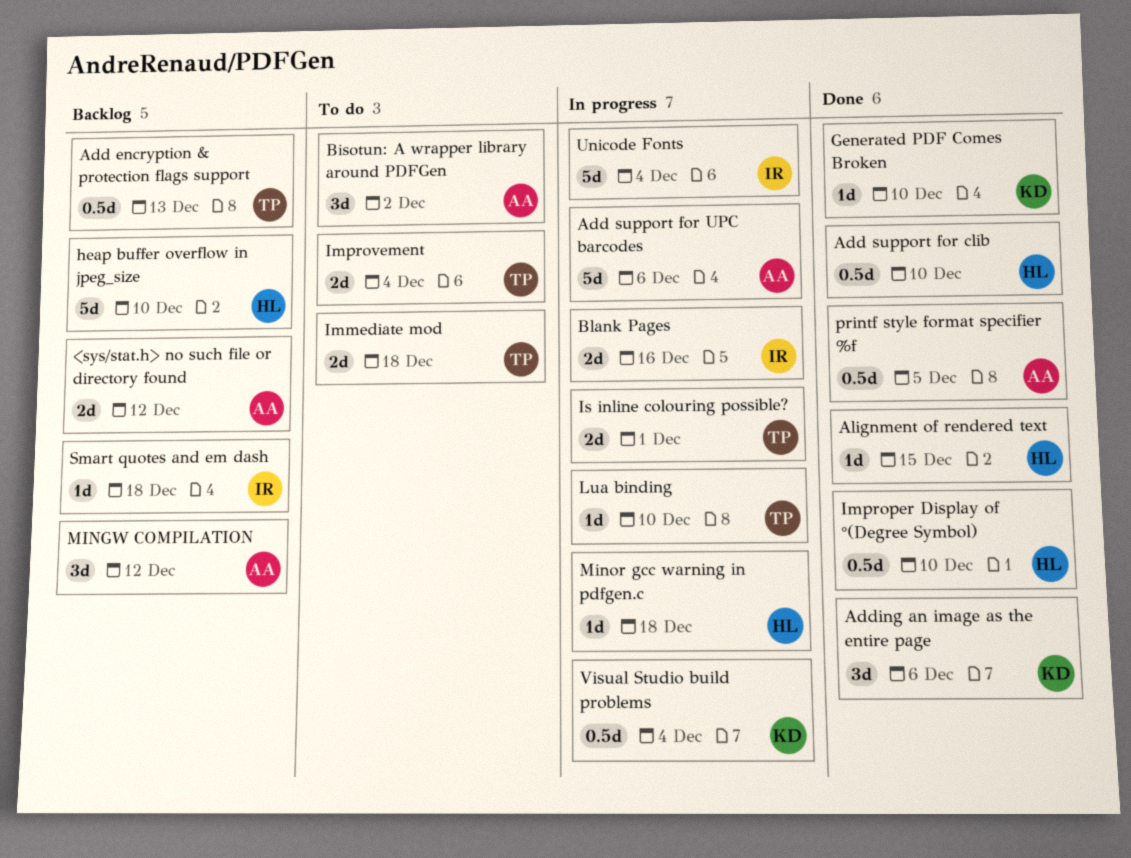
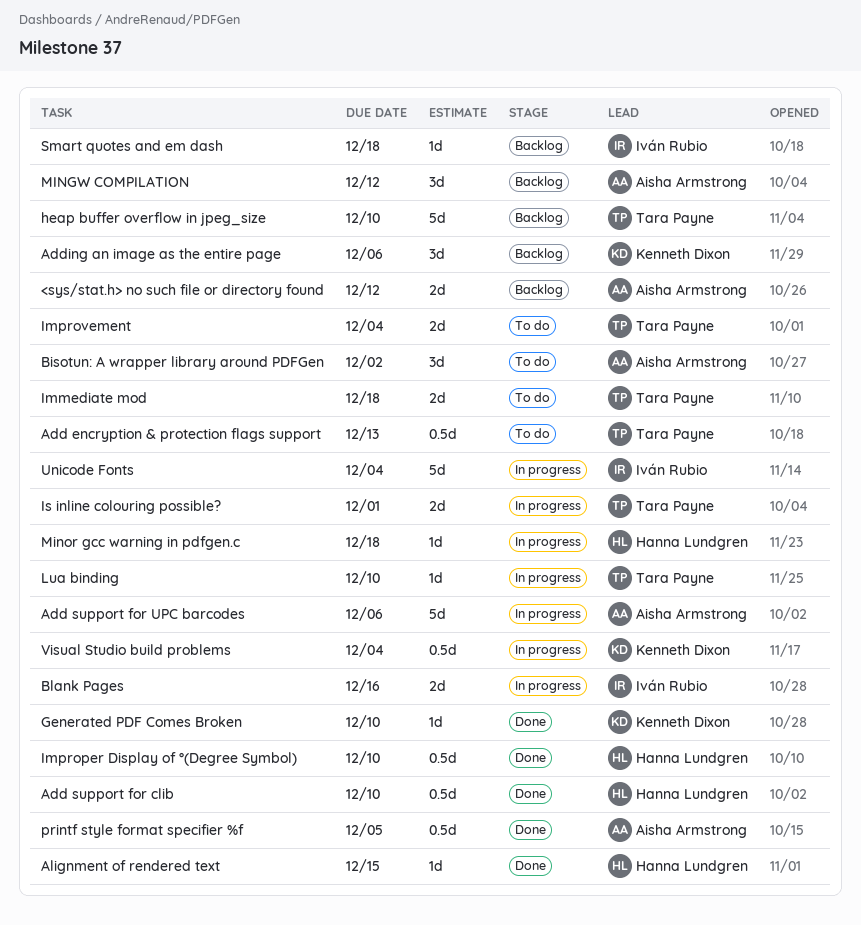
Add encryption & protection flags support, status: Backlog -> To do
Adding an image as the entire page, status: Done -> Backlog
heap buffer overflow in jpeg_size, owner: Hanna Lundgren -> Tara Payne

